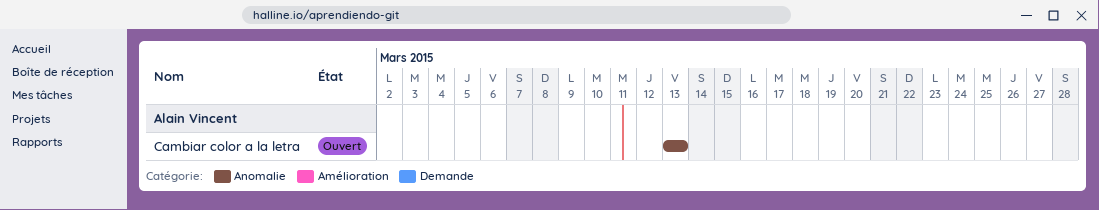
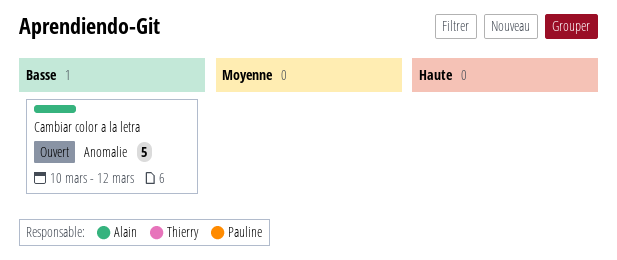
Cambiar color a la letra, start: Mar 13 -> Mar 10
Cambiar color a la letra, due: Mar 13 -> Mar 12

